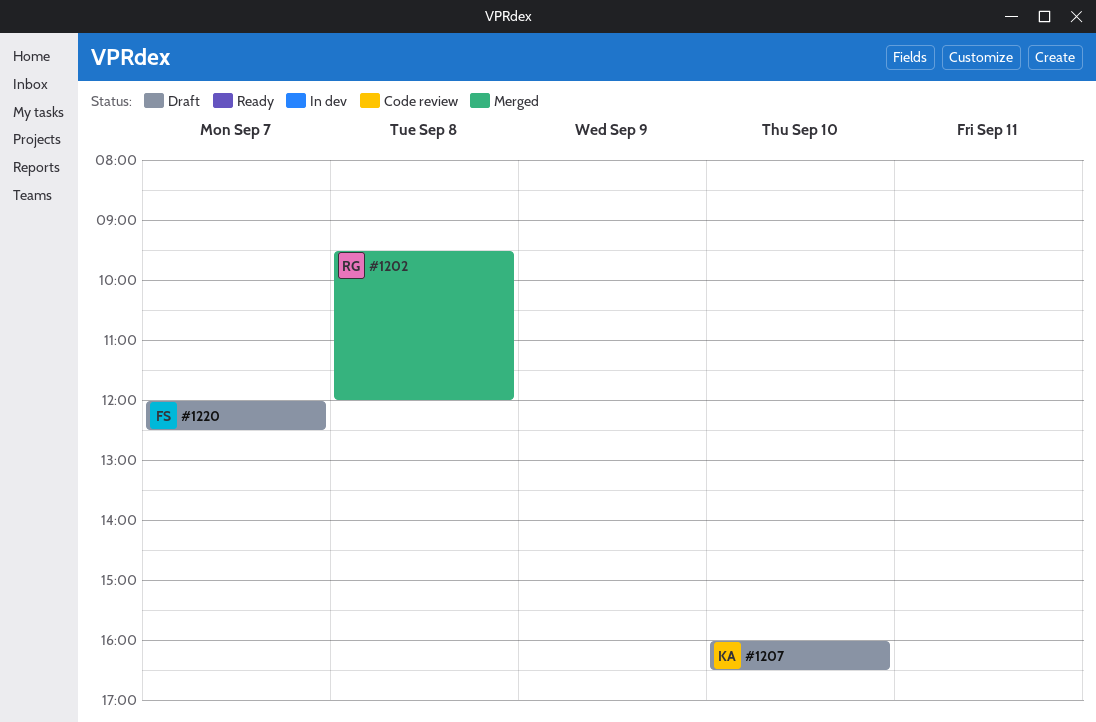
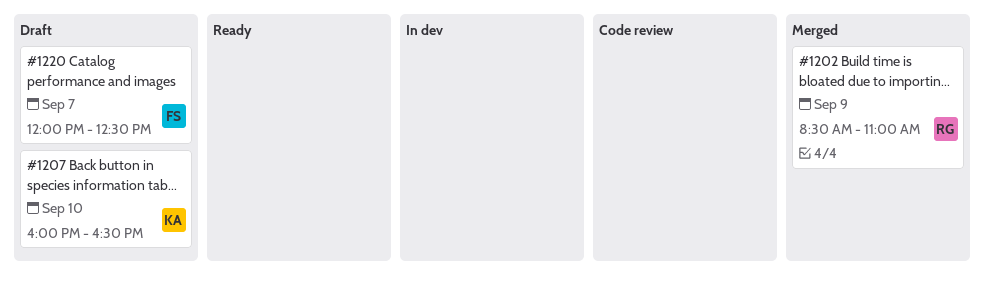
#1202, day: Sep 8 -> Sep 9
#1202, begins: 09:30 -> 08:30
#1202, ends: 12:00 -> 11:00

